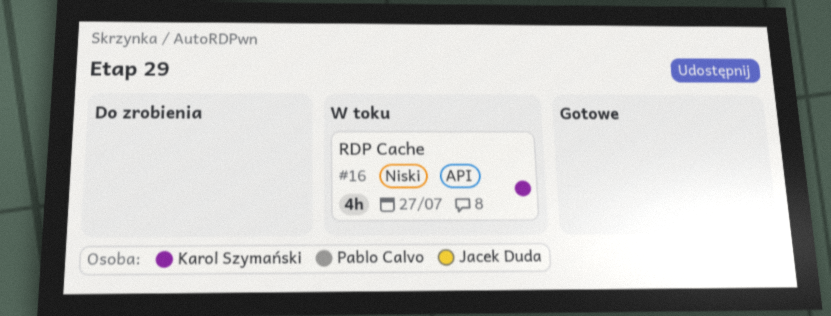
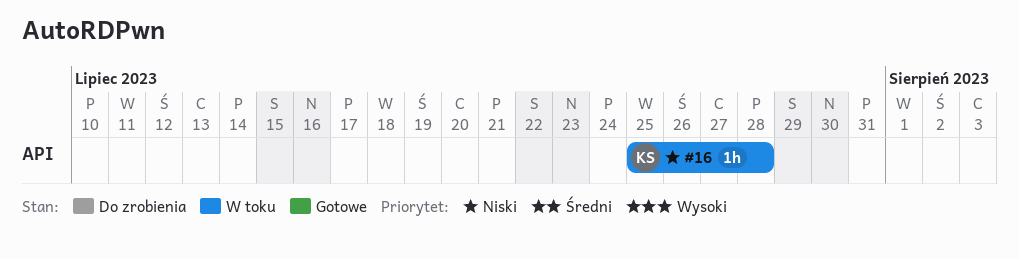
#16, estimate: 4h -> 1h
#16, due: Jul 27 -> Jul 28

